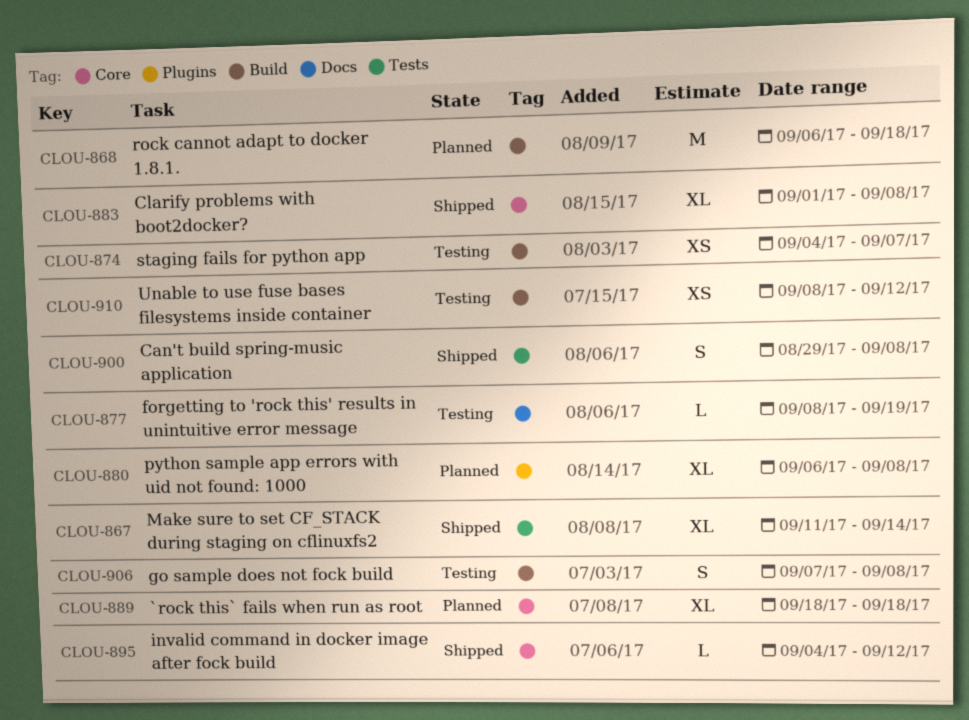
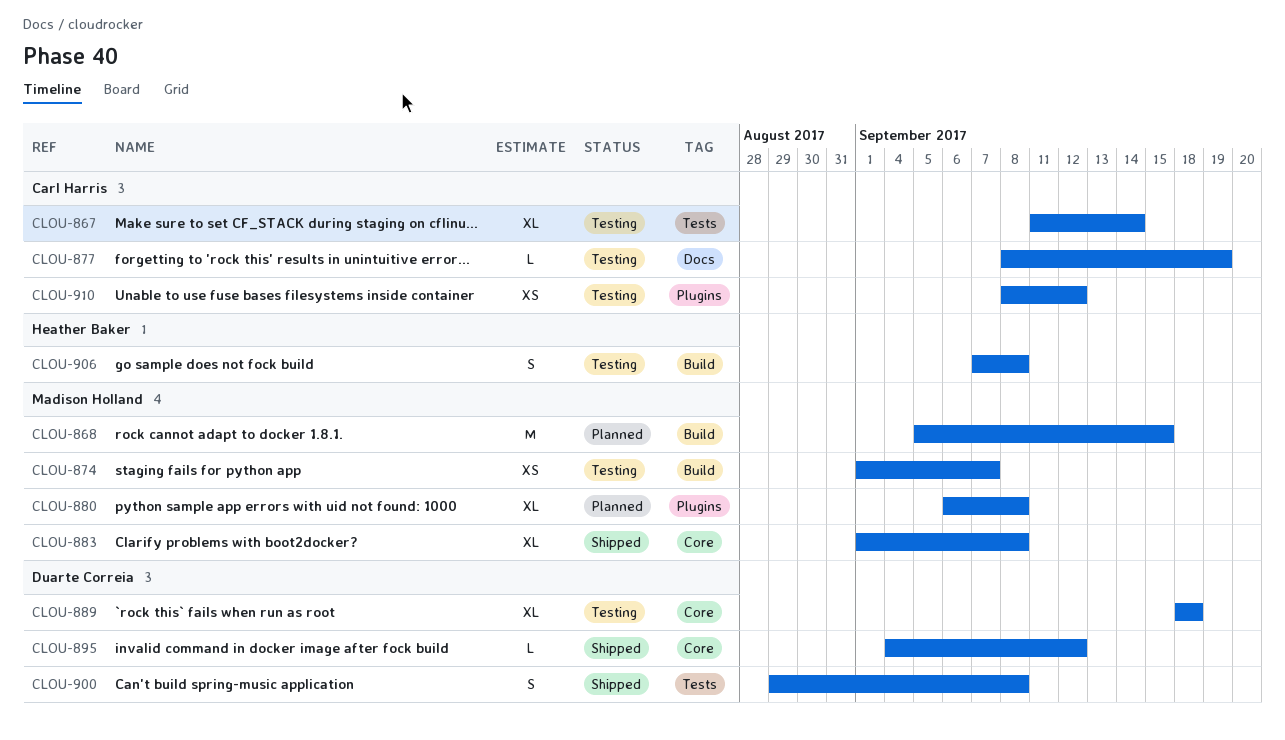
CLOU-867, status: Shipped -> Testing
CLOU-868, start: Sep 6 -> Sep 5
CLOU-868, due: Sep 18 -> Sep 15
CLOU-874, start: Sep 4 -> Sep 1
CLOU-889, status: Planned -> Testing
CLOU-910, label: Build -> Plugins

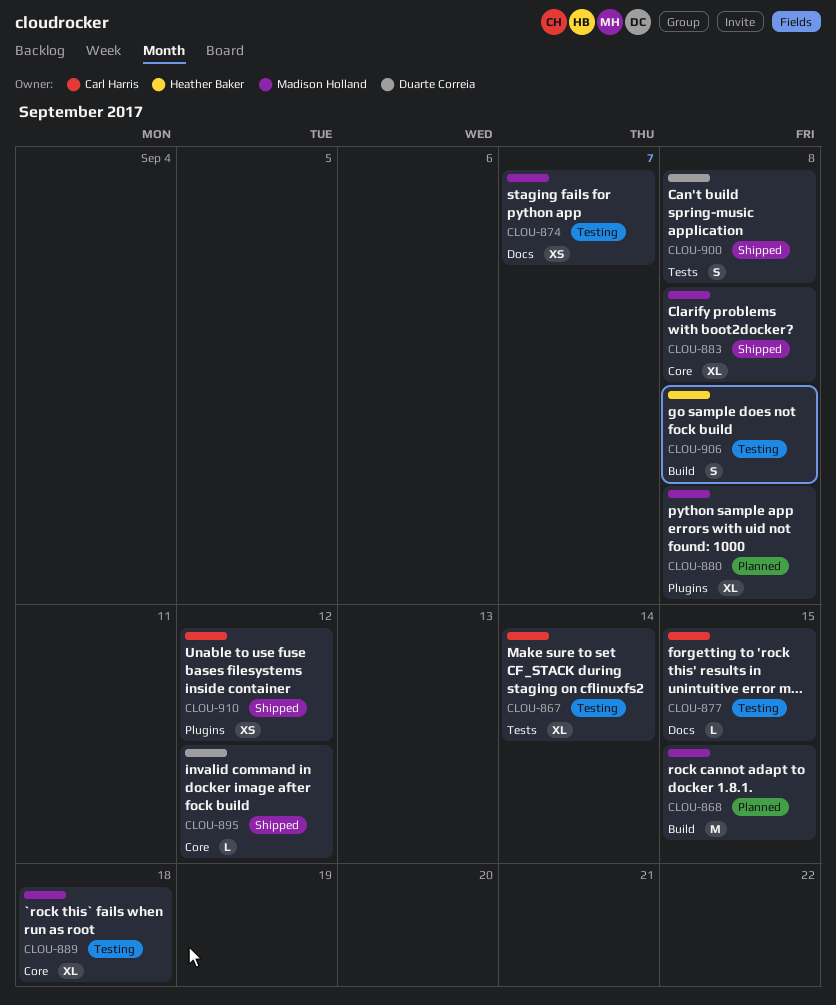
CLOU-874, label: Build -> Docs
CLOU-877, due: Sep 19 -> Sep 15
CLOU-889, owner: Duarte Correia -> Madison Holland
CLOU-910, status: Testing -> Shipped

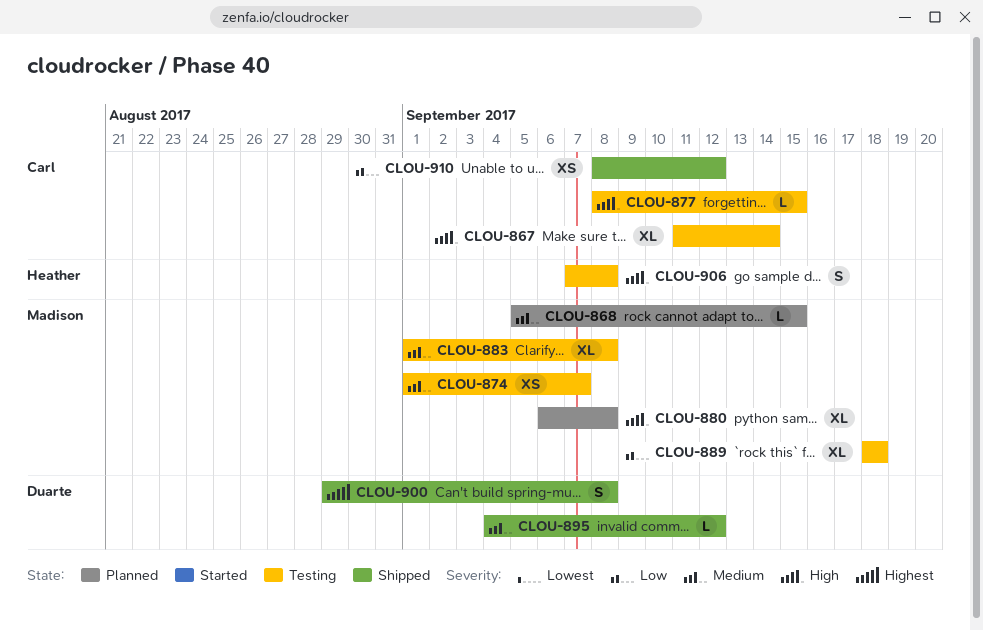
CLOU-868, estimate: M -> L
CLOU-883, status: Shipped -> Testing

